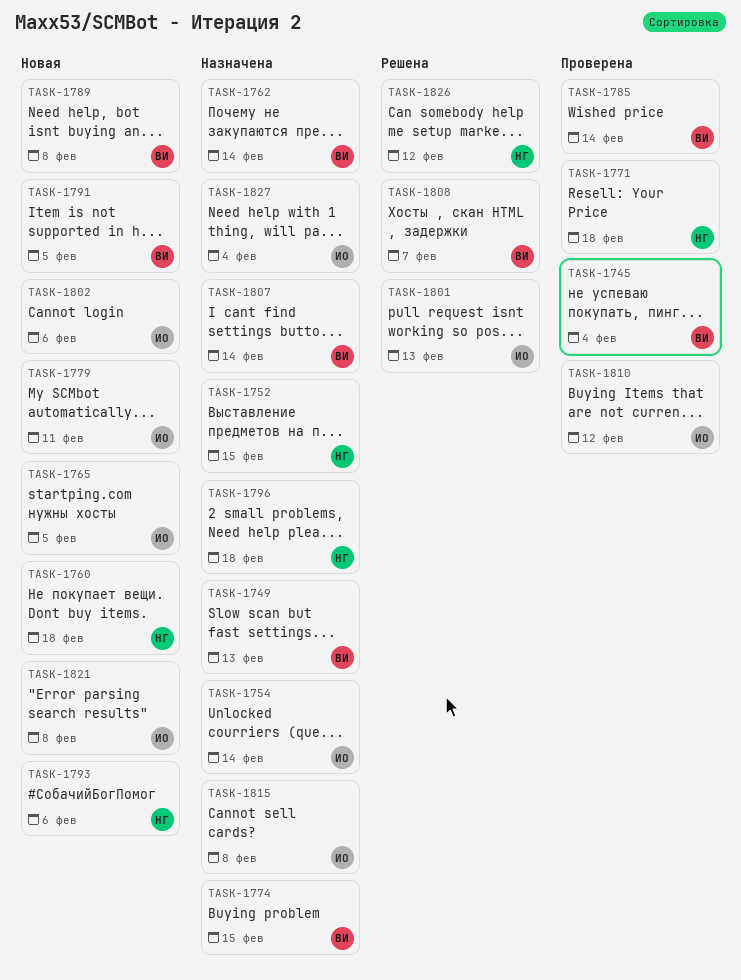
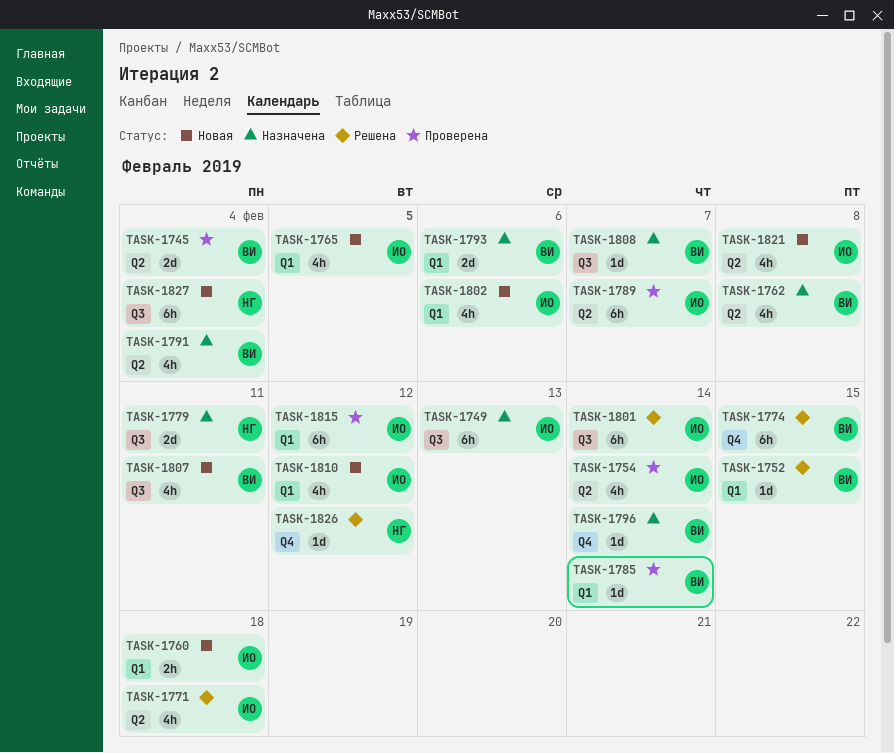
TASK-1749, owner: ВИ -> ИО
TASK-1752, status: Назначена -> Решена
TASK-1752, owner: НГ -> ВИ
TASK-1754, status: Назначена -> Проверена
TASK-1760, owner: НГ -> ИО
TASK-1762, due: Feb 14 -> Feb 8
TASK-1771, status: Проверена -> Решена
TASK-1771, owner: НГ -> ИО
TASK-1774, status: Назначена -> Решена
TASK-1779, status: Новая -> Назначена
TASK-1779, owner: ИО -> НГ
TASK-1789, status: Новая -> Проверена
TASK-1789, owner: ВИ -> ИО
TASK-1789, due: Feb 8 -> Feb 7
TASK-1791, status: Новая -> Назначена
TASK-1791, due: Feb 5 -> Feb 4
TASK-1793, status: Новая -> Назначена
TASK-1793, owner: НГ -> ВИ
TASK-1796, owner: НГ -> ВИ
TASK-1796, due: Feb 18 -> Feb 14
TASK-1801, due: Feb 13 -> Feb 14
TASK-1807, status: Назначена -> Новая
TASK-1807, due: Feb 14 -> Feb 11
TASK-1808, status: Решена -> Назначена
TASK-1810, status: Проверена -> Новая
TASK-1815, status: Назначена -> Проверена
TASK-1815, due: Feb 8 -> Feb 12
TASK-1827, status: Назначена -> Новая
TASK-1827, owner: ИО -> НГ

